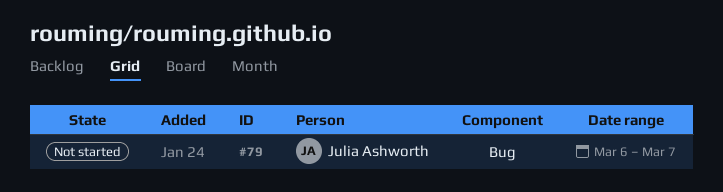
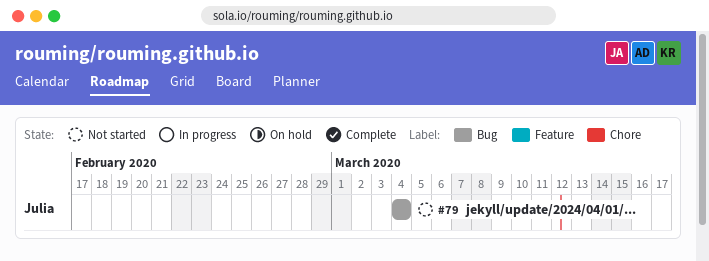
#79, start: Mar 6 -> Mar 4
#79, due: Mar 7 -> Mar 4

